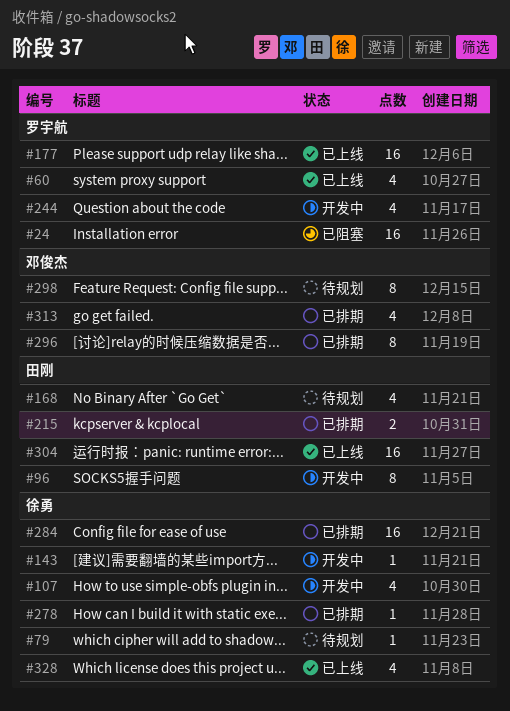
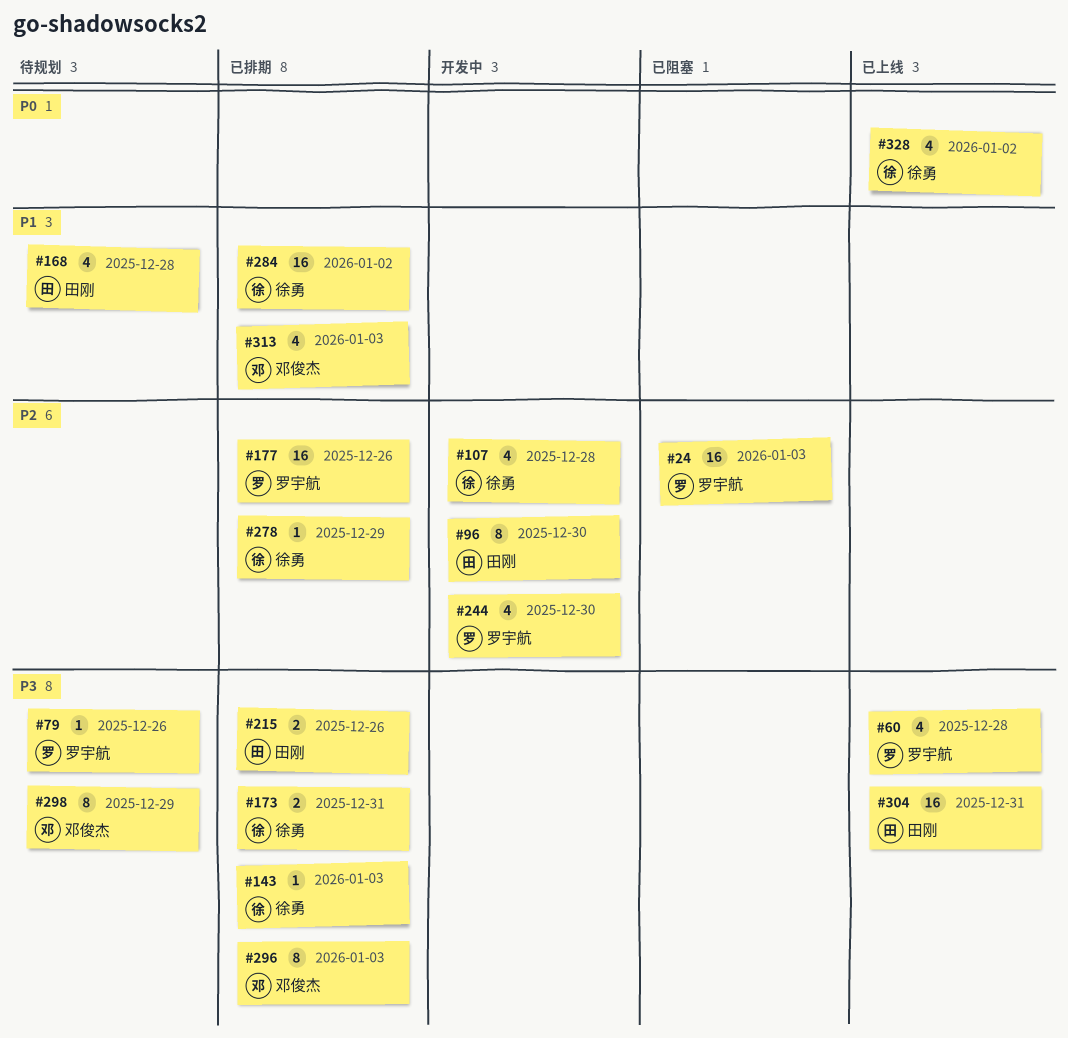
#79, owner: 徐勇 -> 罗宇航
#143, status: 开发中 -> 已排期
#173: none -> present
#177, status: 已上线 -> 已排期

